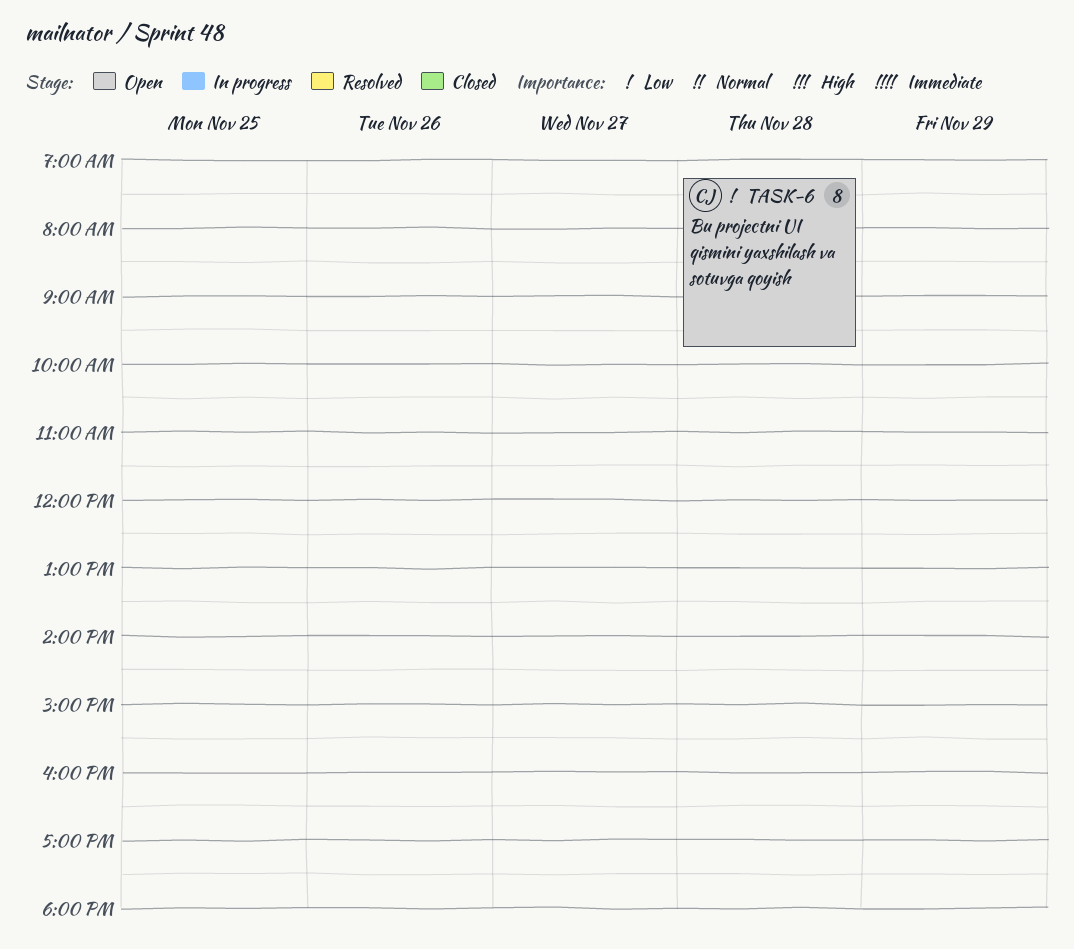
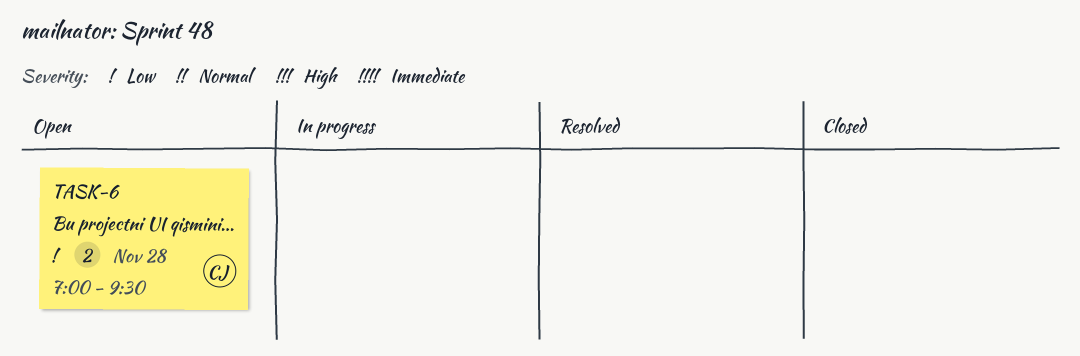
TASK-6, estimate: 8 -> 2
TASK-6, begins: 07:15 -> 07:00
TASK-6, ends: 09:45 -> 09:30

